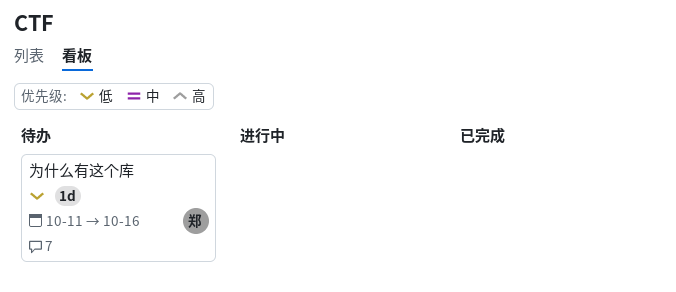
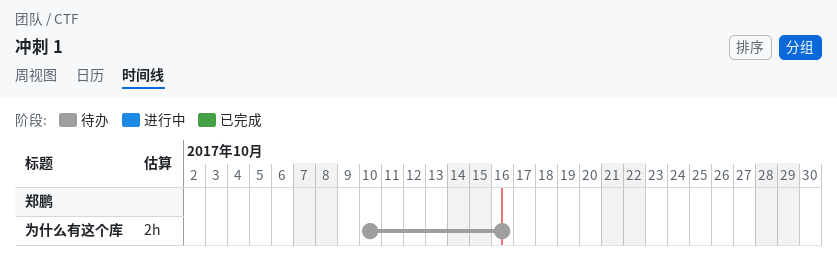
为什么有这个库, estimate: 1d -> 2h
为什么有这个库, start: Oct 11 -> Oct 10

